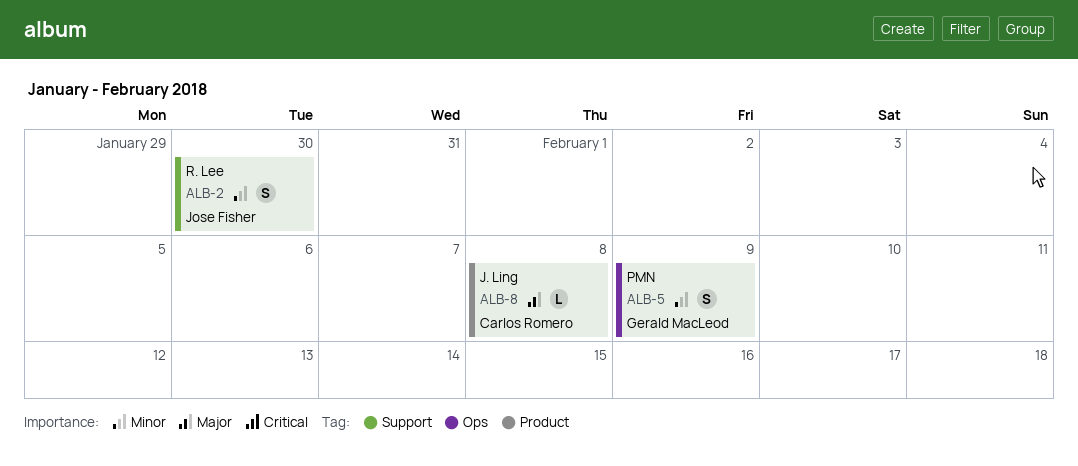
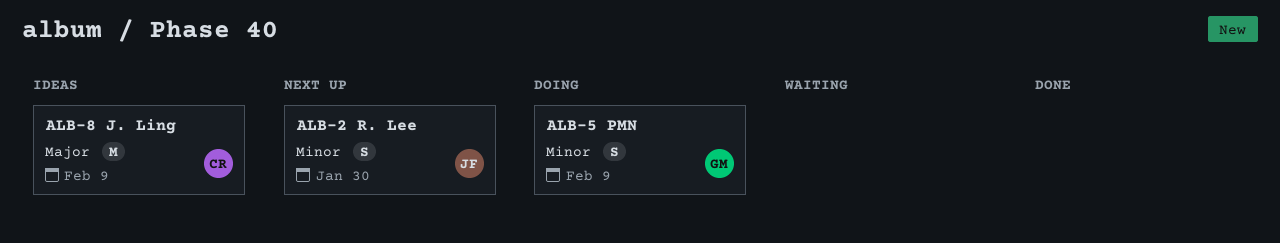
ALB-8, estimate: L -> M
ALB-8, due: Feb 8 -> Feb 9

